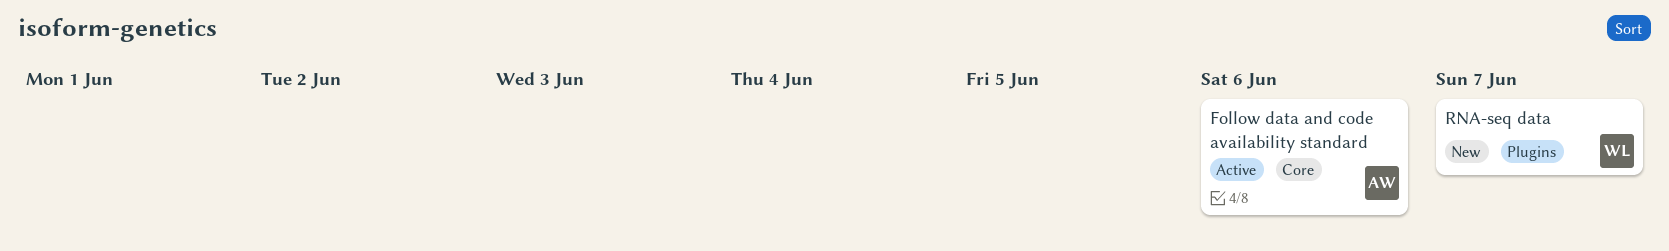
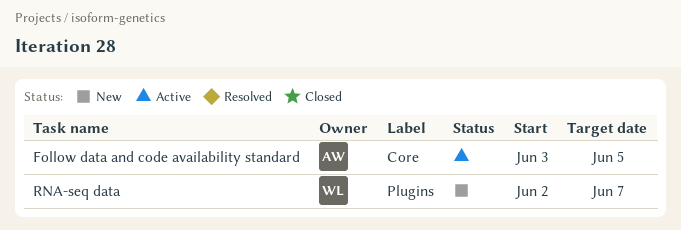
Follow data and code availability standard, due: Jun 6 -> Jun 5

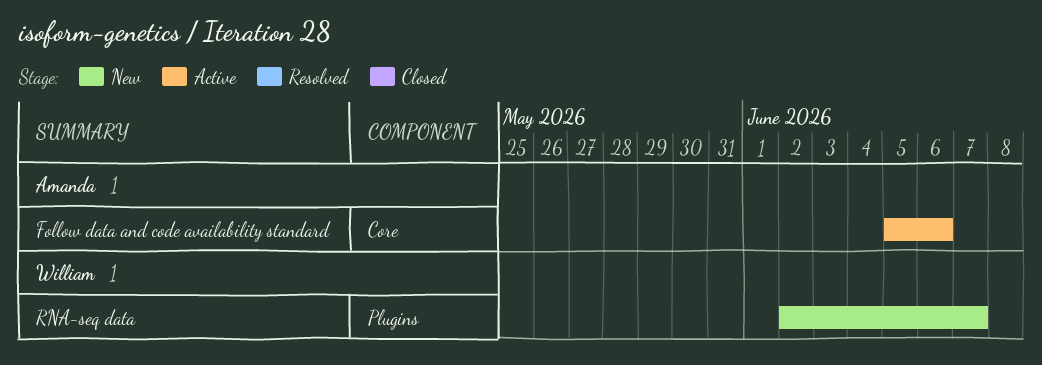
Follow data and code availability standard, start: Jun 3 -> Jun 5
Follow data and code availability standard, due: Jun 5 -> Jun 6

